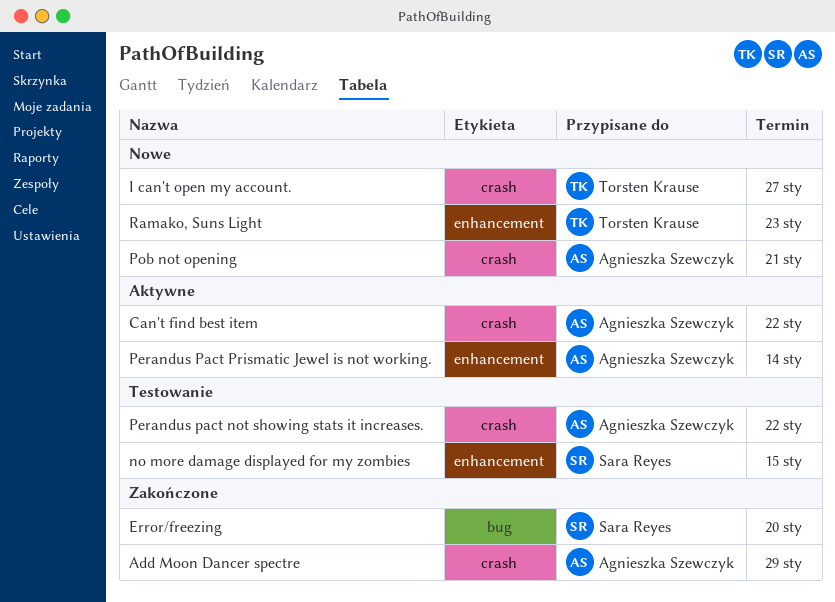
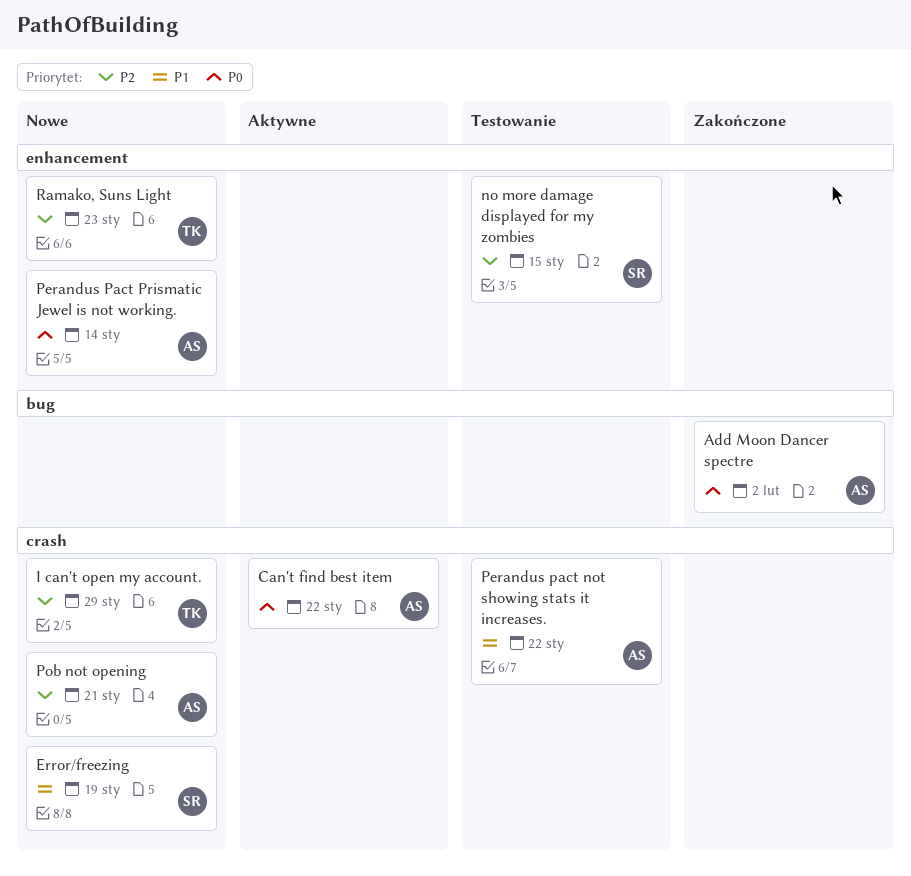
Add Moon Dancer spectre, label: crash -> bug
Add Moon Dancer spectre, due: Jan 29 -> Feb 2
Error/freezing, status: Zakończone -> Nowe
Error/freezing, label: bug -> crash
Error/freezing, due: Jan 20 -> Jan 19
I can't open my account., due: Jan 27 -> Jan 29
Perandus Pact Prismatic Jewel is not working., status: Aktywne -> Nowe

